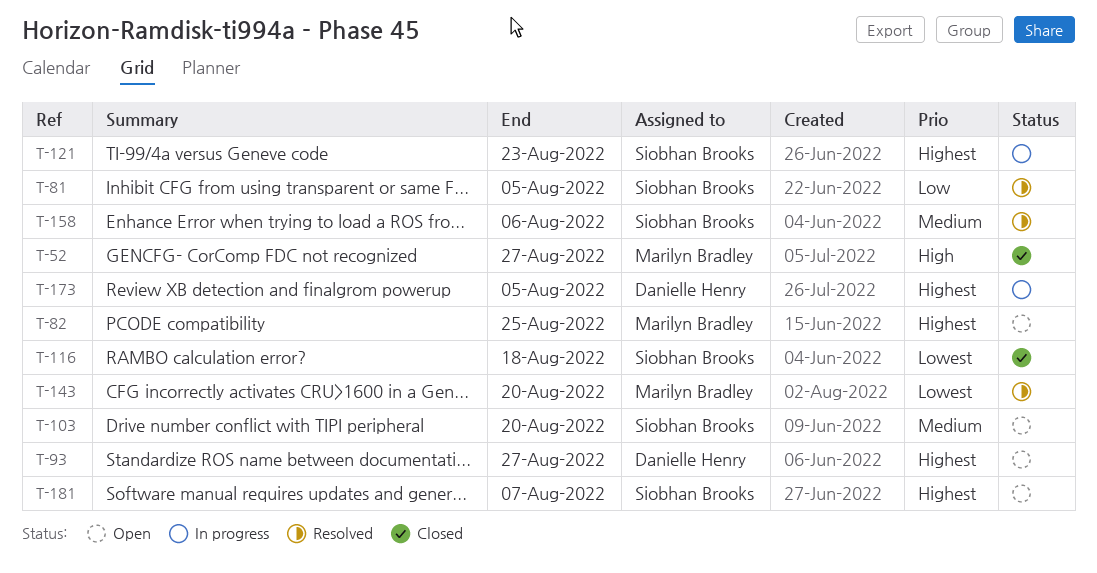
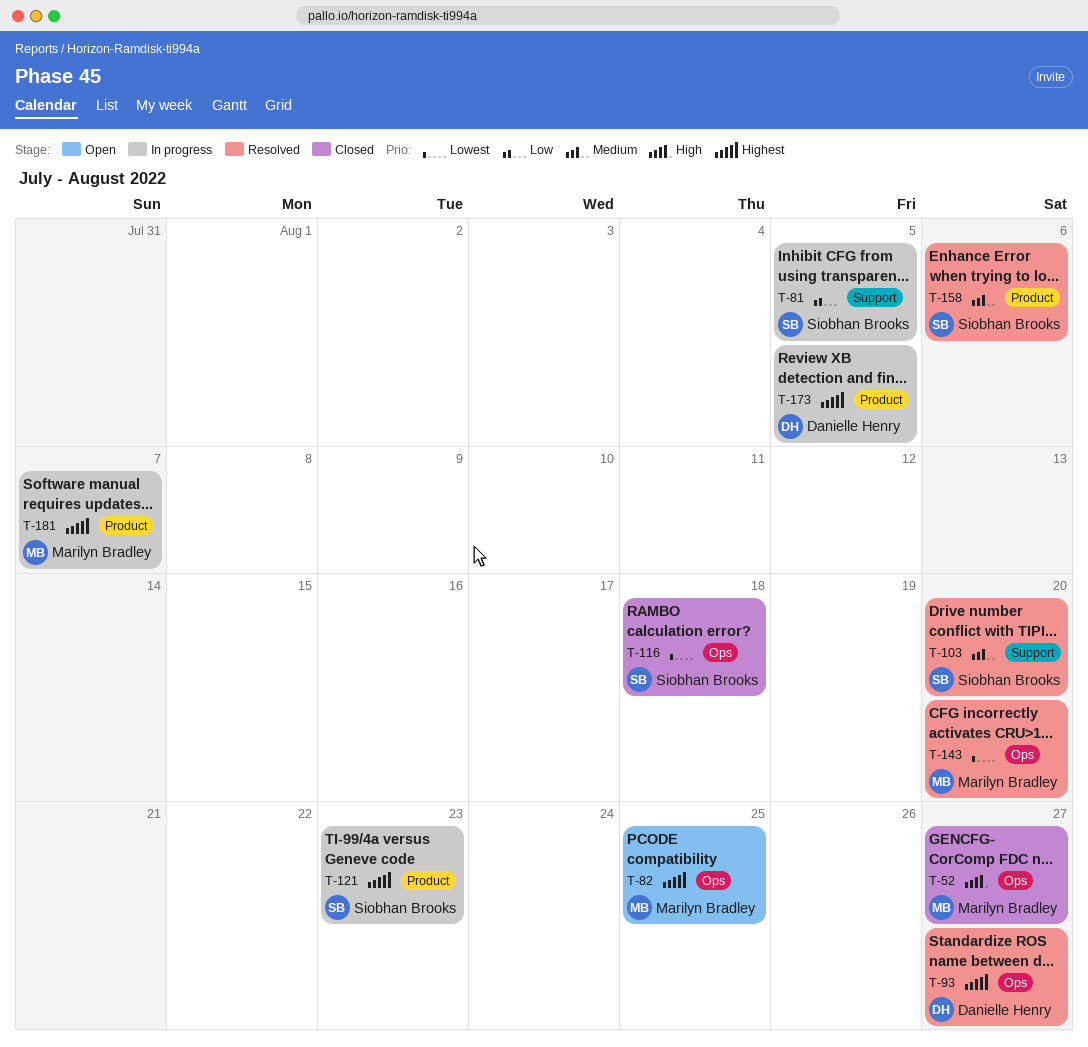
T-81, status: Resolved -> In progress
T-93, status: Open -> Resolved
T-103, status: Open -> Resolved
T-181, status: Open -> In progress
T-181, owner: Siobhan Brooks -> Marilyn Bradley

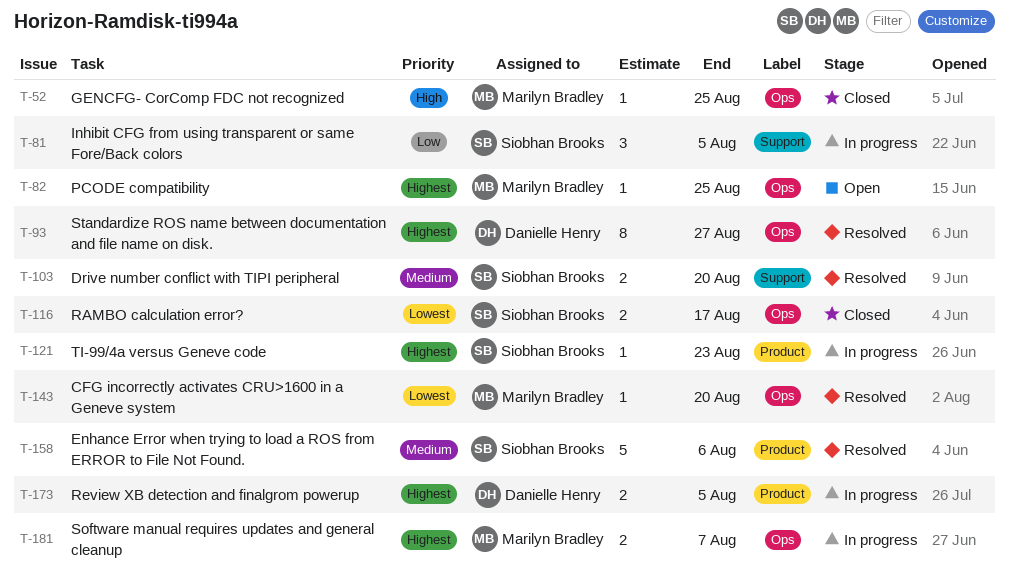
T-52, due: Aug 27 -> Aug 25
T-116, due: Aug 18 -> Aug 17
T-181, label: Product -> Ops

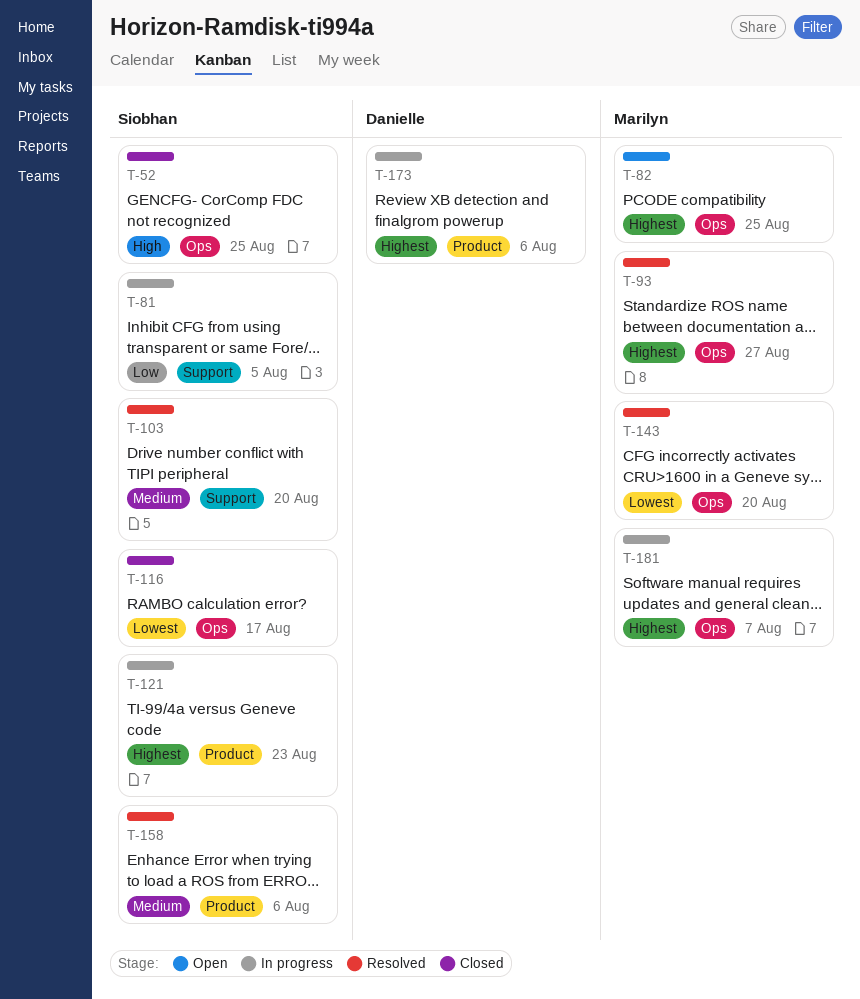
T-52, owner: Marilyn Bradley -> Siobhan Brooks
T-93, owner: Danielle Henry -> Marilyn Bradley
T-173, due: Aug 5 -> Aug 6

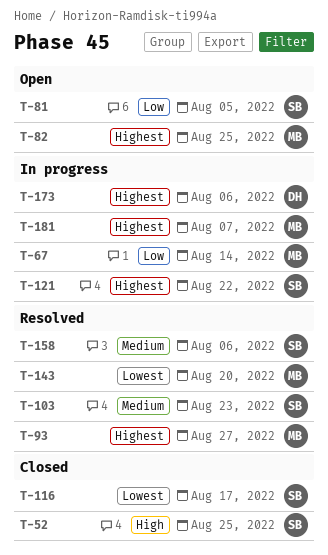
T-67: none -> present
T-81, status: In progress -> Open
T-103, due: Aug 20 -> Aug 23
T-121, due: Aug 23 -> Aug 22

